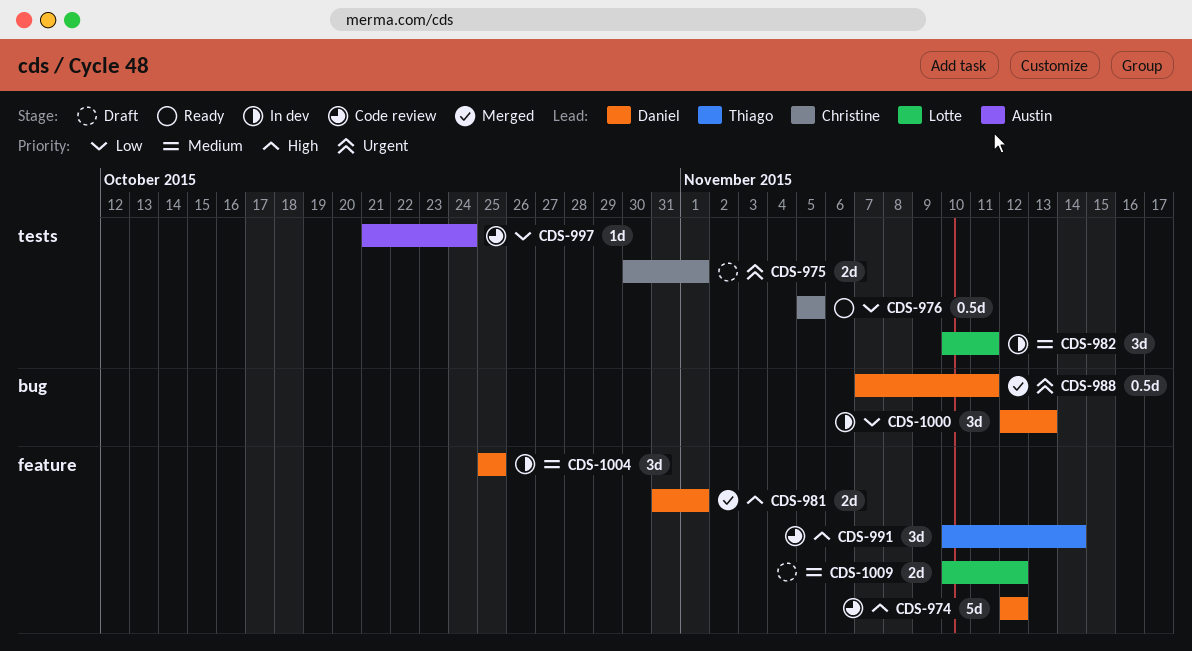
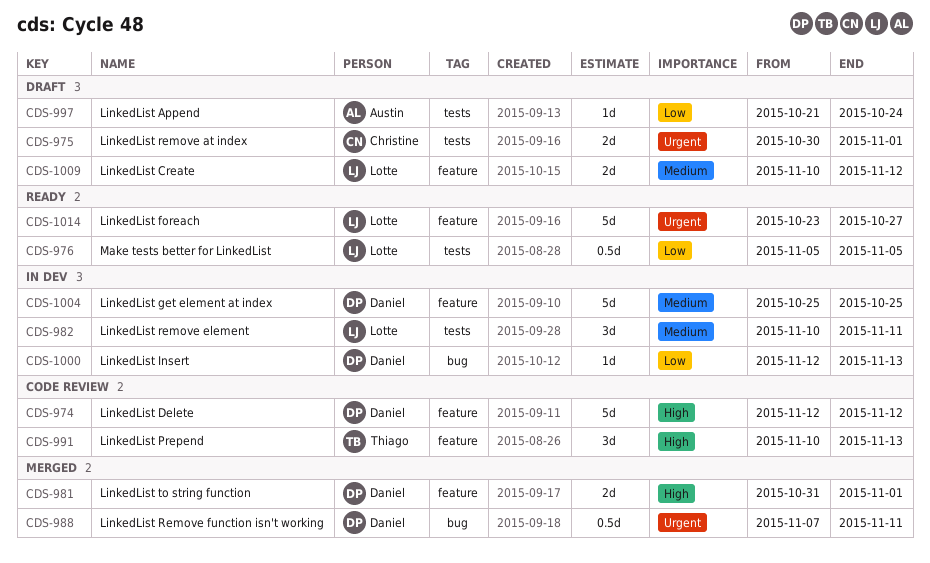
CDS-976, owner: Christine -> Lotte
CDS-991, due: Nov 14 -> Nov 13
CDS-997, status: Code review -> Draft
CDS-1000, estimate: 3d -> 1d
CDS-1004, estimate: 3d -> 5d
CDS-1014: none -> present

